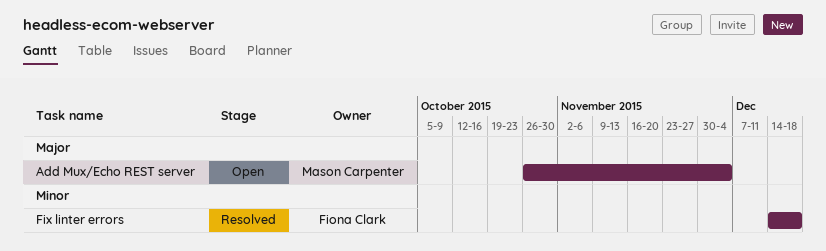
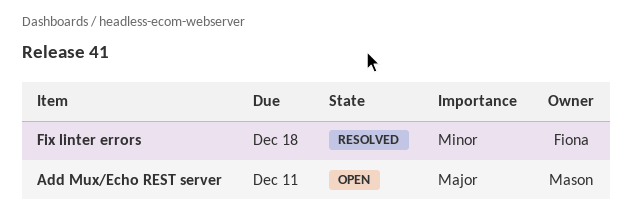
Add Mux/Echo REST server, due: Dec 4 -> Dec 11

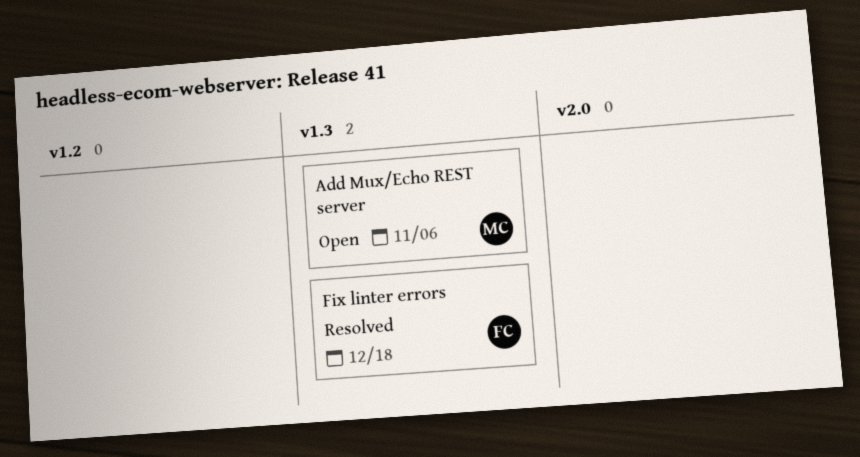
Add Mux/Echo REST server, due: Dec 11 -> Nov 6

